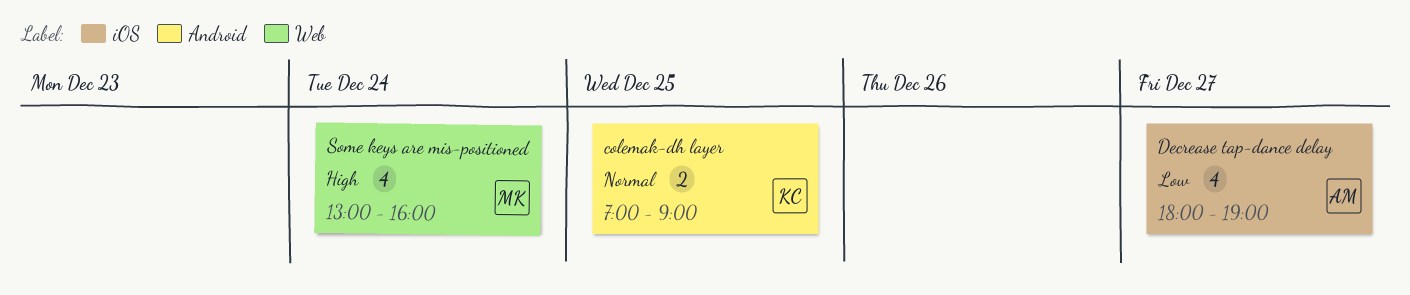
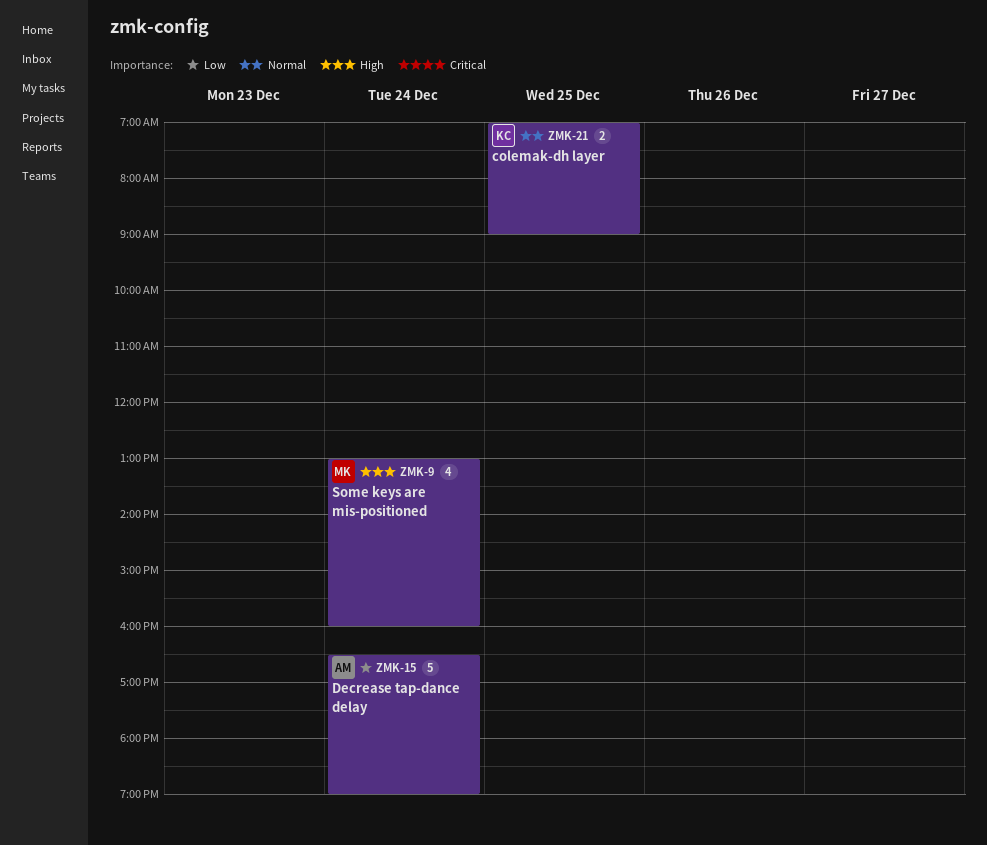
Decrease tap-dance delay, estimate: 4 -> 5
Decrease tap-dance delay, day: Dec 27 -> Dec 24
Decrease tap-dance delay, begins: 18:00 -> 16:30

